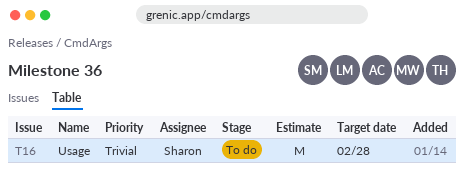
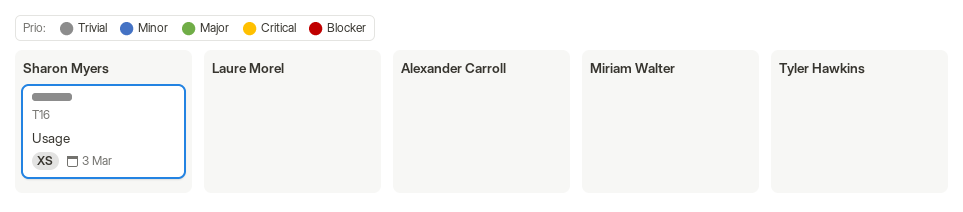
T16, estimate: M -> XS
T16, due: Feb 28 -> Mar 3

